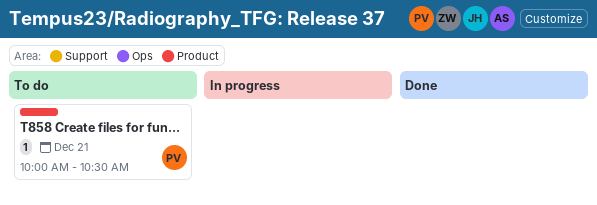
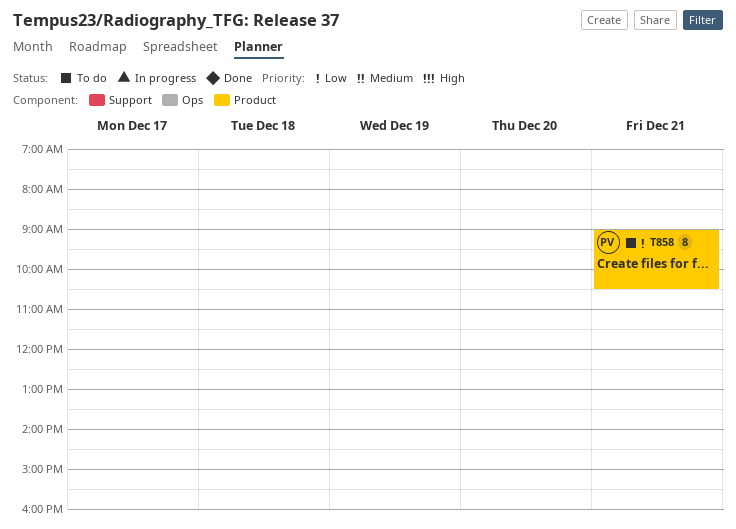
T858, estimate: 1 -> 8
T858, begins: 10:00 -> 09:00

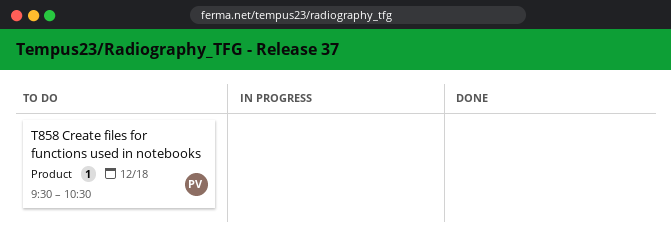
T858, estimate: 8 -> 1
T858, day: Dec 21 -> Dec 18
T858, begins: 09:00 -> 09:30

